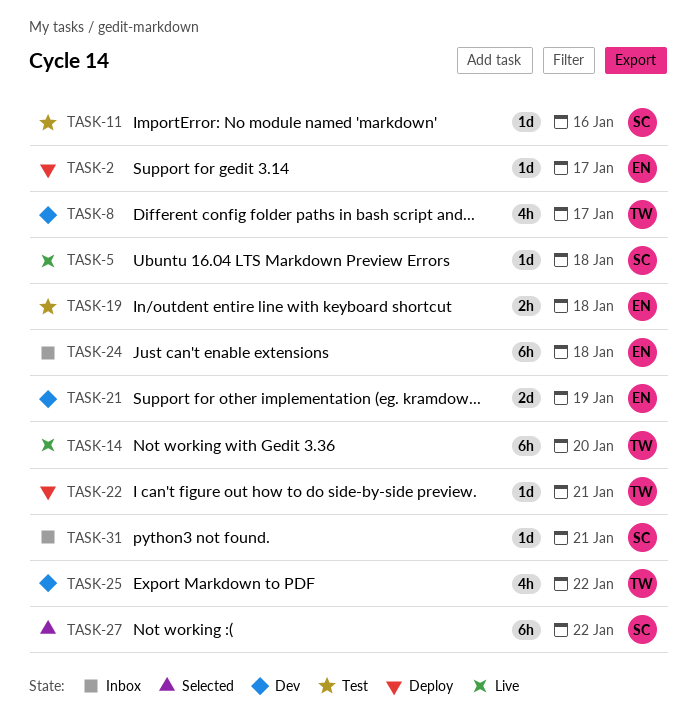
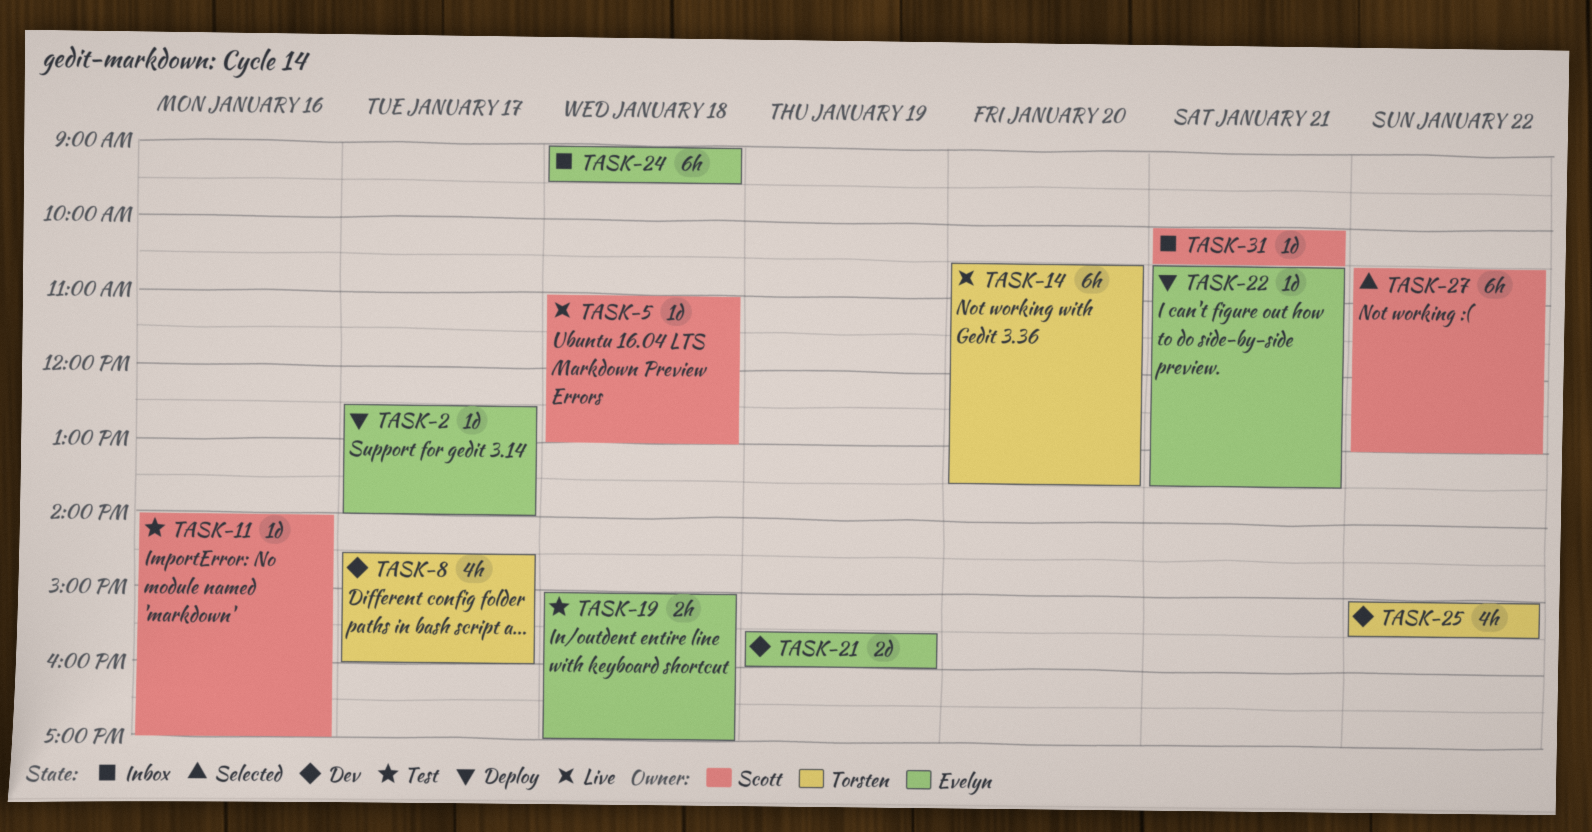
TASK-22, owner: Torsten -> Evelyn

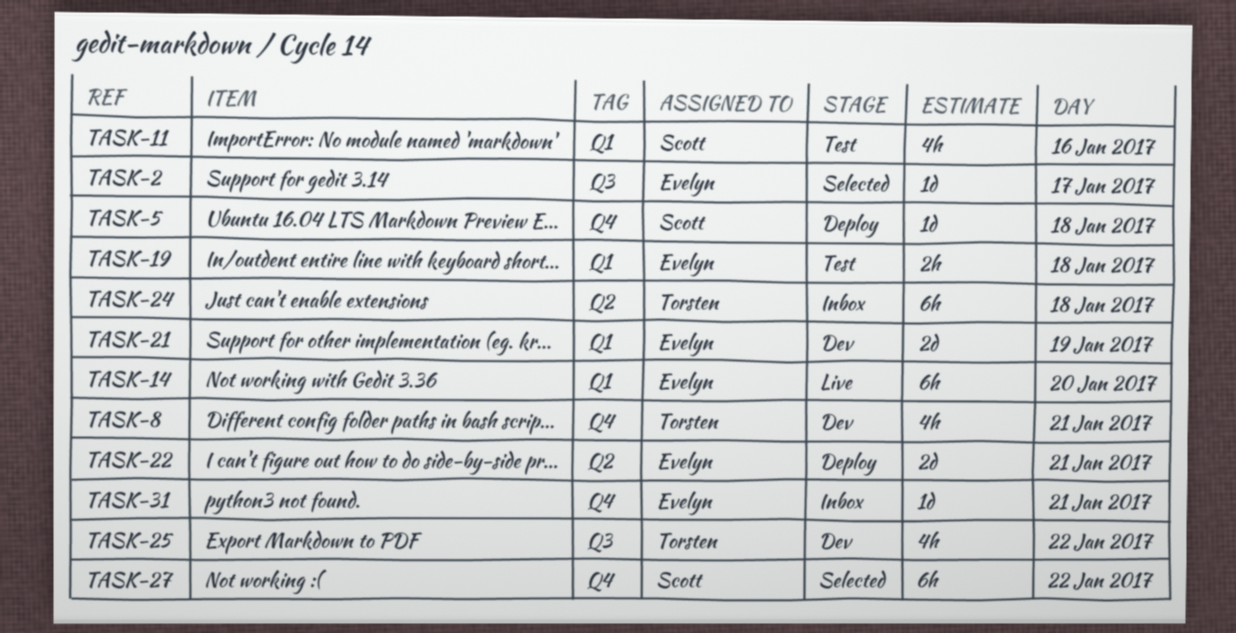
TASK-2, status: Deploy -> Selected
TASK-5, status: Live -> Deploy
TASK-8, day: Jan 17 -> Jan 21
TASK-11, estimate: 1d -> 4h
TASK-14, owner: Torsten -> Evelyn
TASK-22, estimate: 1d -> 2d
TASK-24, owner: Evelyn -> Torsten
TASK-31, owner: Scott -> Evelyn

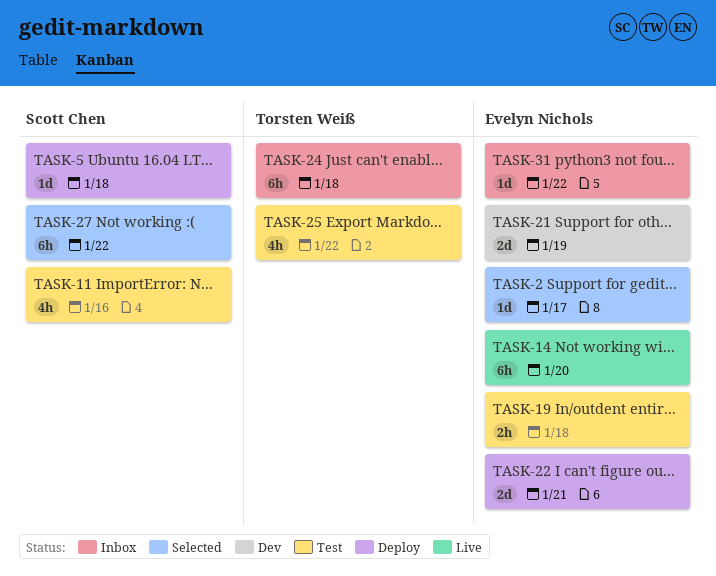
TASK-8: present -> none
TASK-25, status: Dev -> Test
TASK-31, day: Jan 21 -> Jan 22

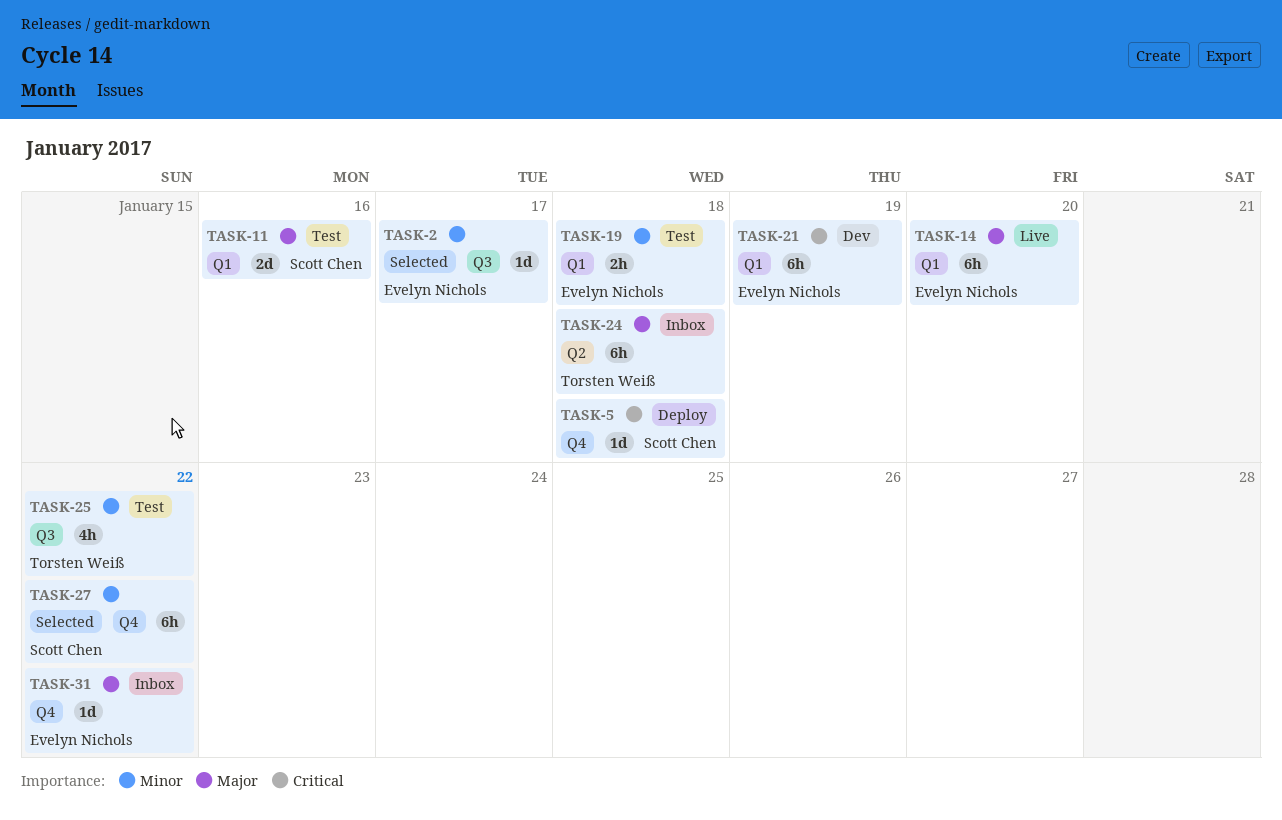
TASK-11, estimate: 4h -> 2d
TASK-21, estimate: 2d -> 6h
TASK-22: present -> none

